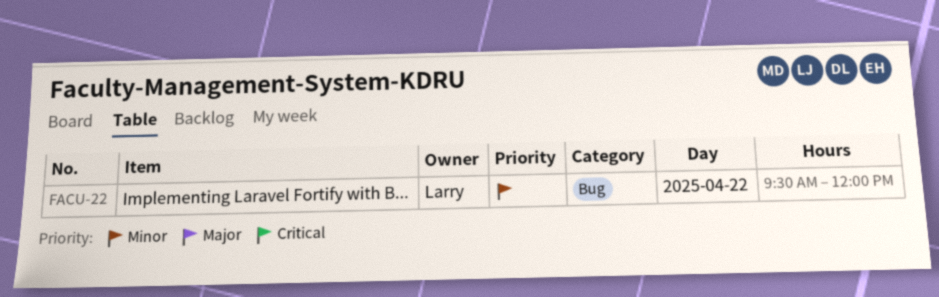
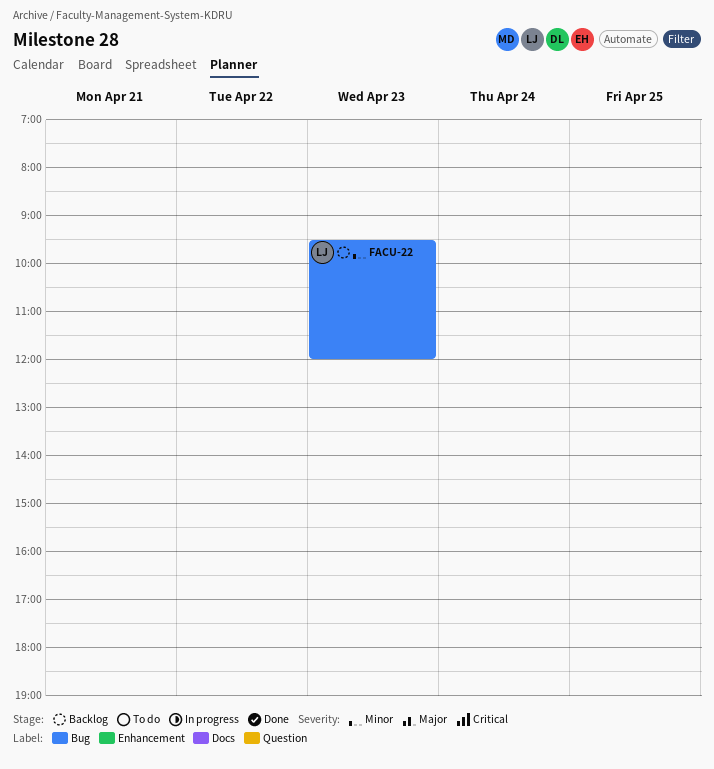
FACU-22, day: Apr 22 -> Apr 23

